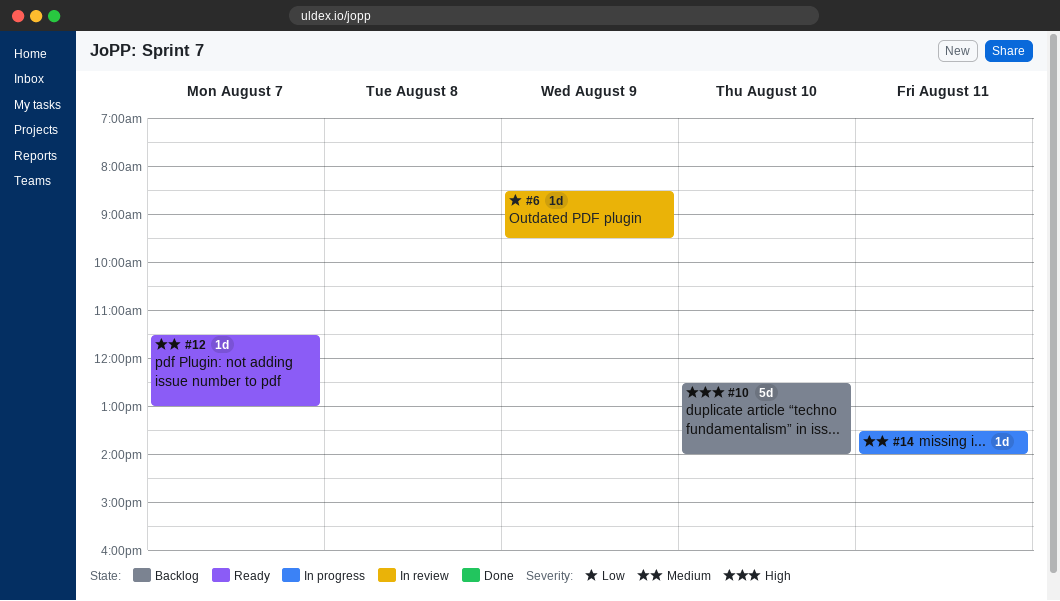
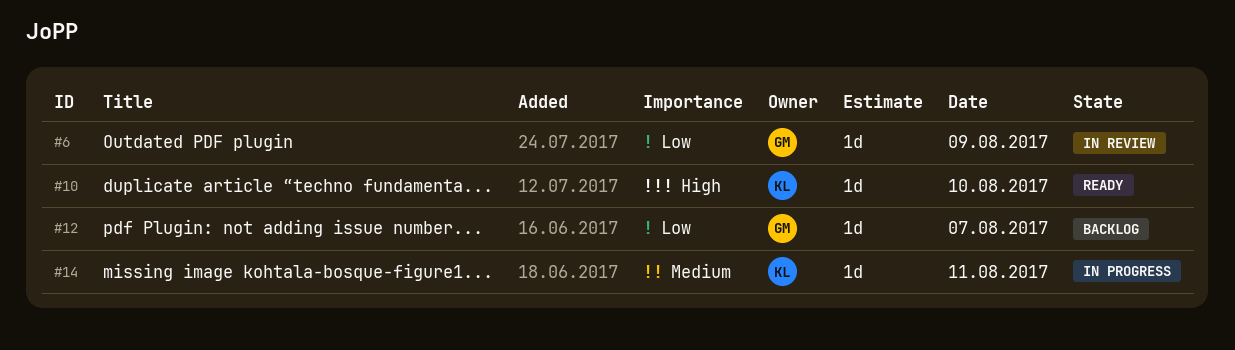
#10, status: Backlog -> Ready
#10, estimate: 5d -> 1d
#12, status: Ready -> Backlog
#12, priority: Medium -> Low

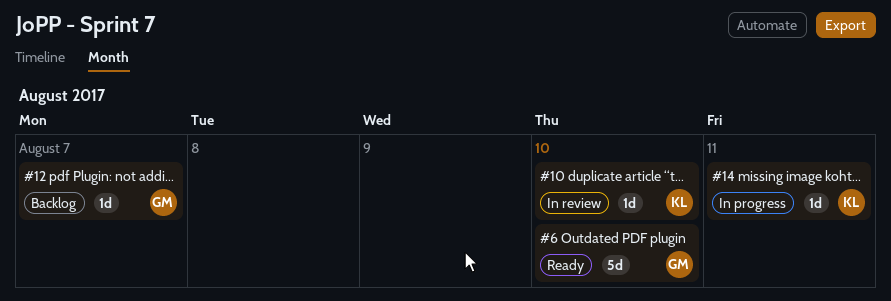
#6, status: In review -> Ready
#6, estimate: 1d -> 5d
#6, day: Aug 9 -> Aug 10
#10, status: Ready -> In review

